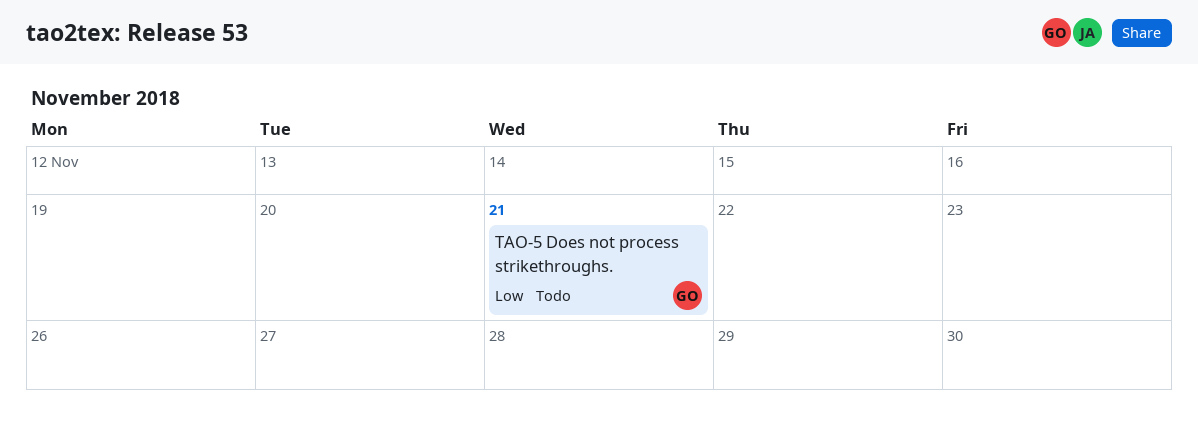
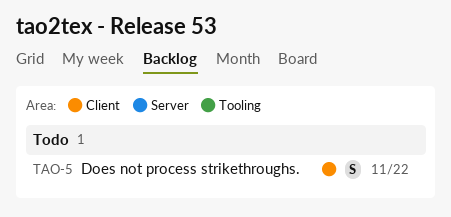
TAO-5, due: Nov 21 -> Nov 22

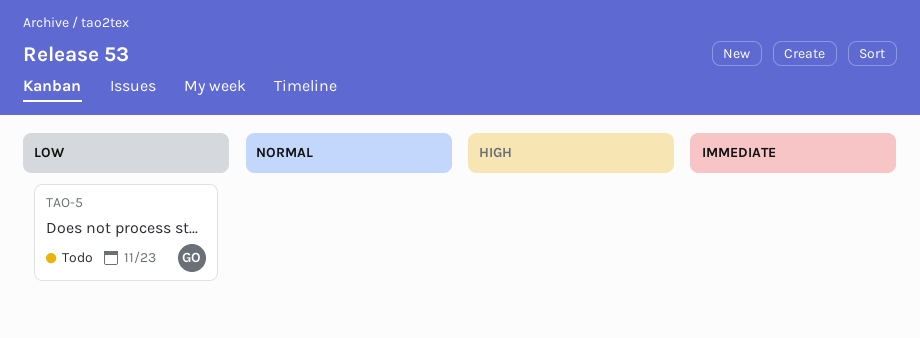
TAO-5, due: Nov 22 -> Nov 23

